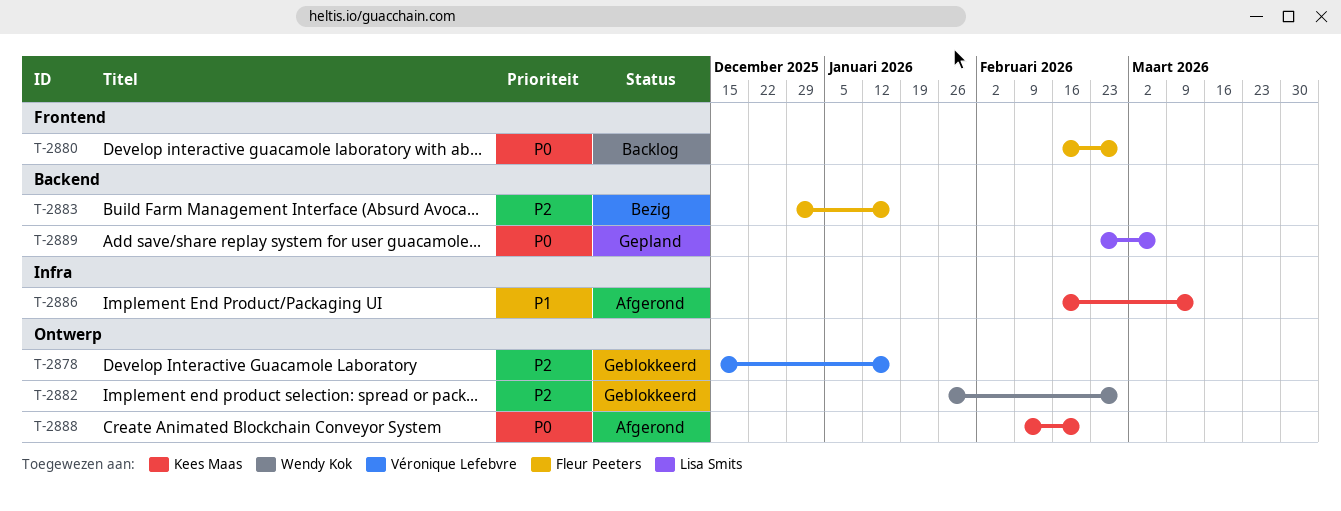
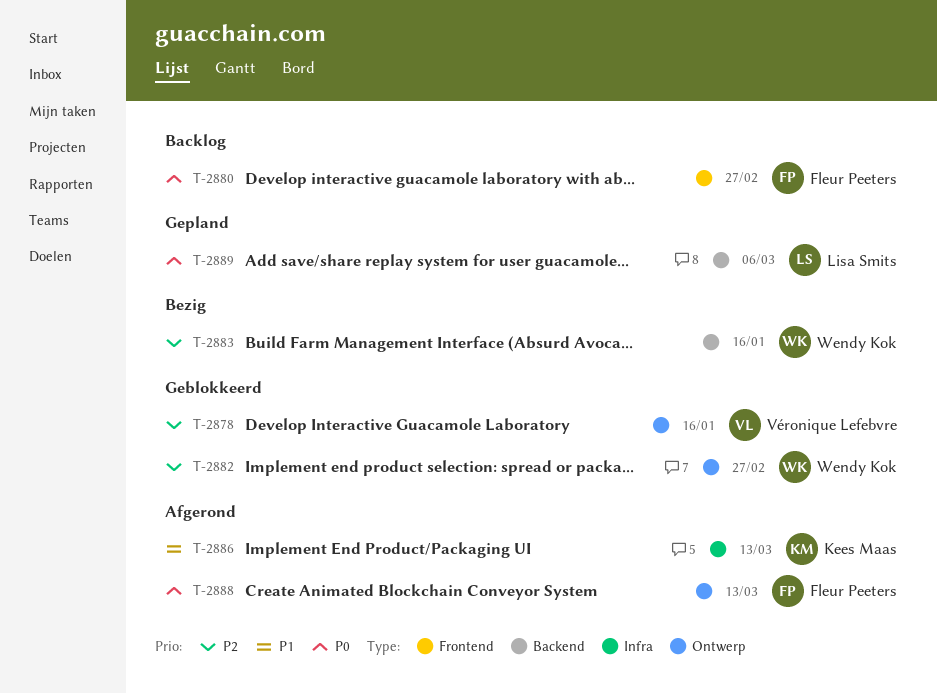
T-2883, owner: Fleur Peeters -> Wendy Kok
T-2888, owner: Kees Maas -> Fleur Peeters
T-2888, due: Feb 20 -> Mar 13

